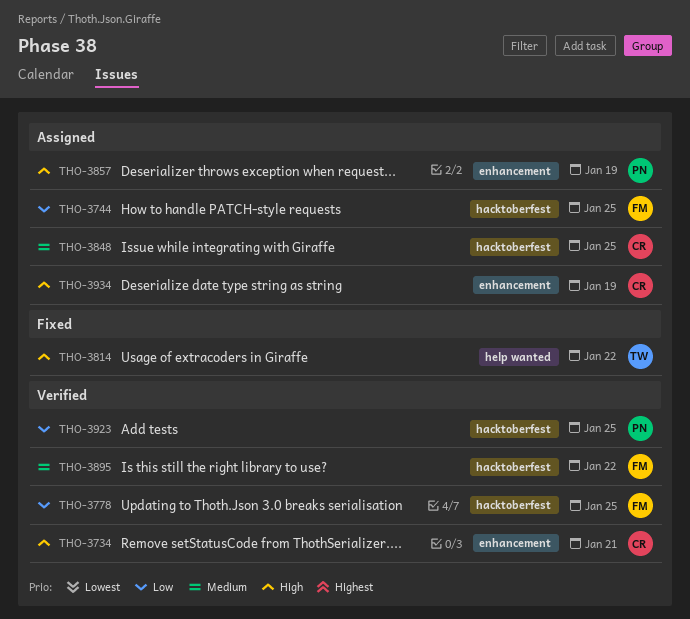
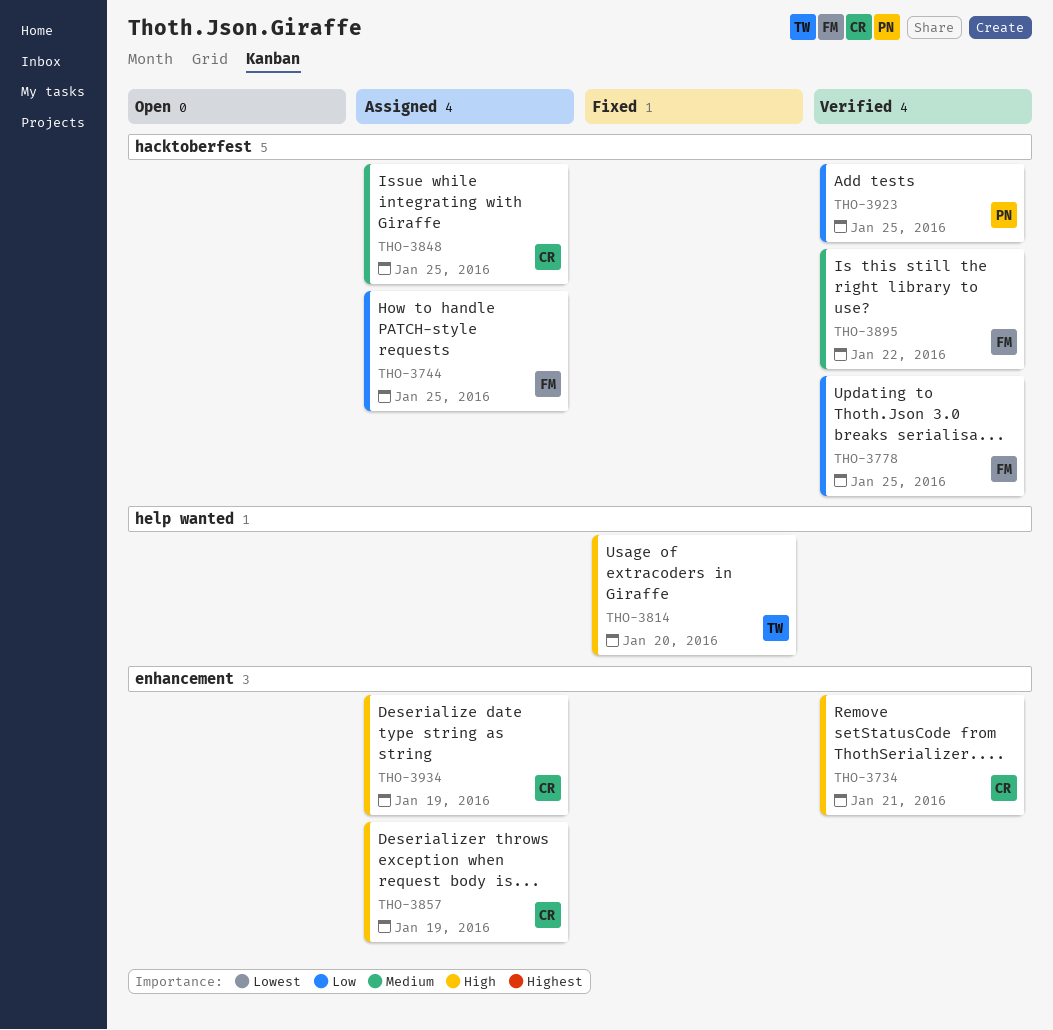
THO-3814, due: Jan 22 -> Jan 20
THO-3857, owner: PN -> CR

